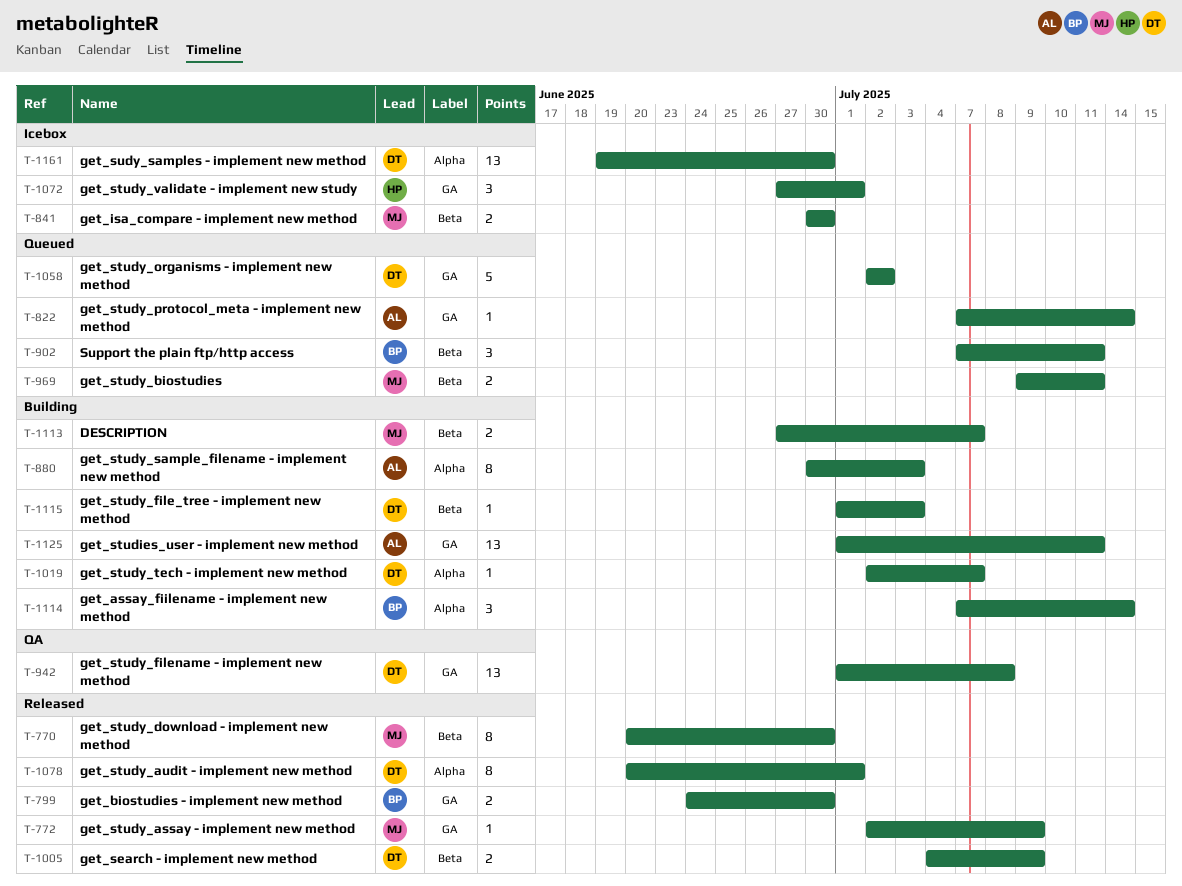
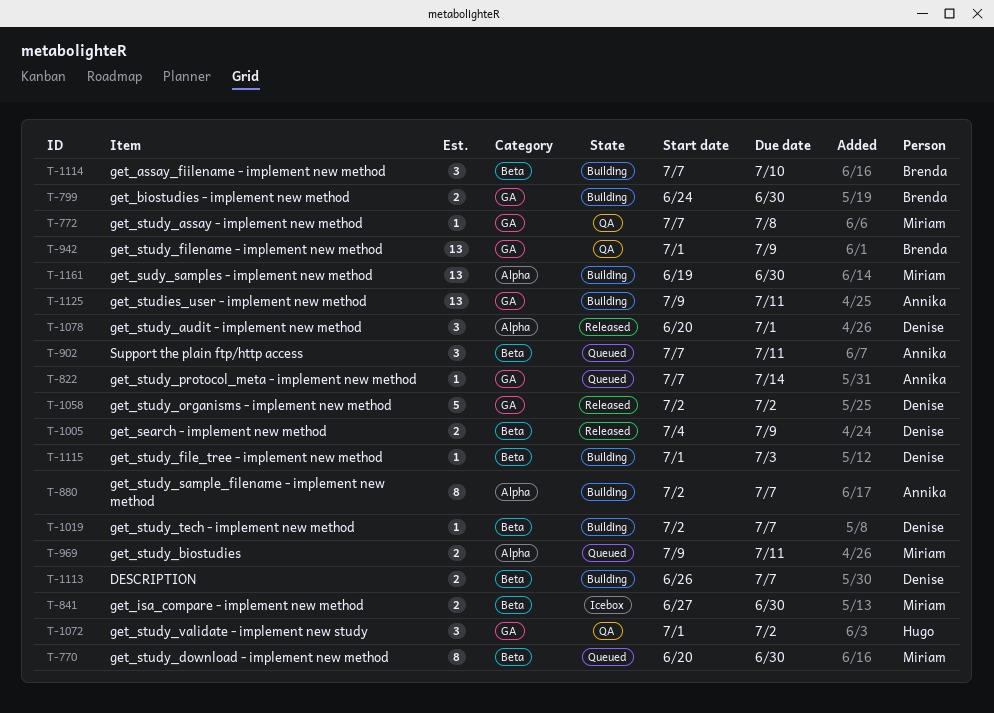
T-770, status: Released -> Queued
T-772, status: Released -> QA
T-772, start: Jul 2 -> Jul 7
T-772, due: Jul 9 -> Jul 8
T-799, status: Released -> Building
T-841, start: Jun 30 -> Jun 27
T-880, start: Jun 30 -> Jul 2
T-880, due: Jul 3 -> Jul 7
T-902, owner: Brenda -> Annika
T-942, owner: Denise -> Brenda
T-942, due: Jul 8 -> Jul 9
T-969, label: Beta -> Alpha
T-1019, label: Alpha -> Beta
T-1058, status: Queued -> Released
T-1072, status: Icebox -> QA
T-1072, start: Jun 27 -> Jul 1
T-1072, due: Jul 1 -> Jul 2
T-1078, estimate: 8 -> 3
T-1113, owner: Miriam -> Denise
T-1113, start: Jun 27 -> Jun 26
T-1114, label: Alpha -> Beta
T-1114, due: Jul 14 -> Jul 10
T-1125, start: Jul 1 -> Jul 9
T-1161, status: Icebox -> Building
T-1161, owner: Denise -> Miriam

